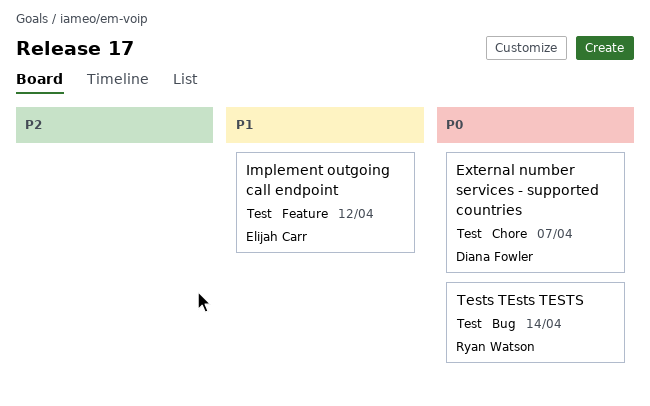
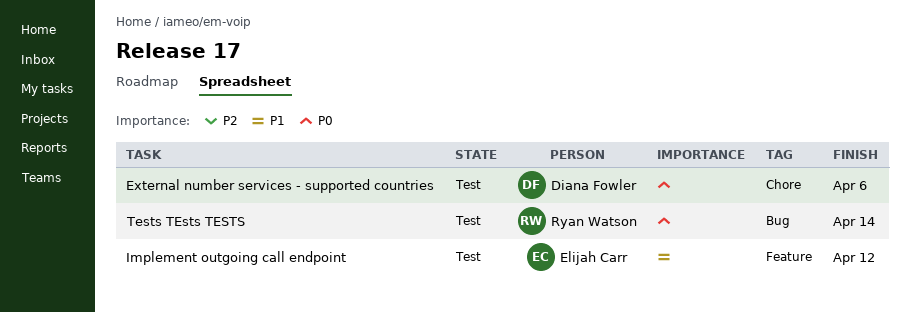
External number services - supported countries, due: Apr 7 -> Apr 6

